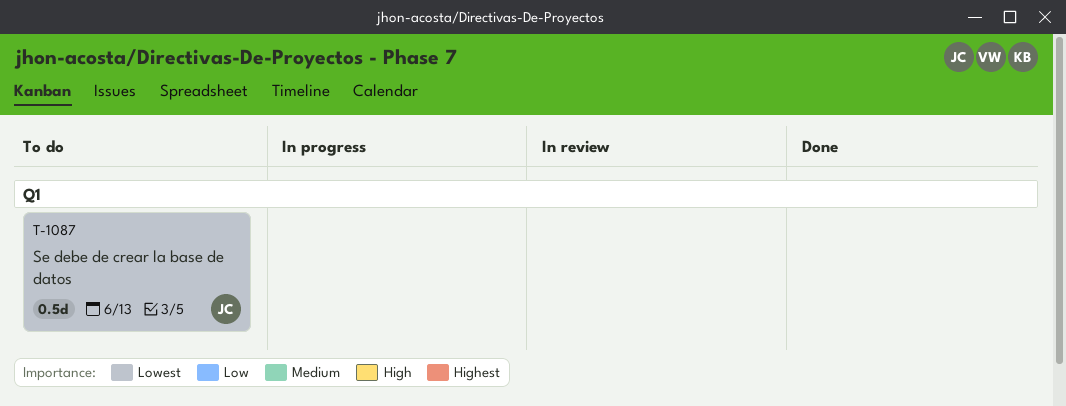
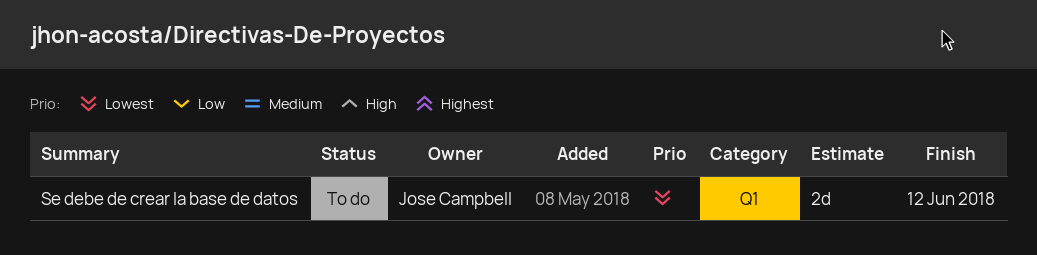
Se debe de crear la base de datos, estimate: 0.5d -> 2d
Se debe de crear la base de datos, due: Jun 13 -> Jun 12

